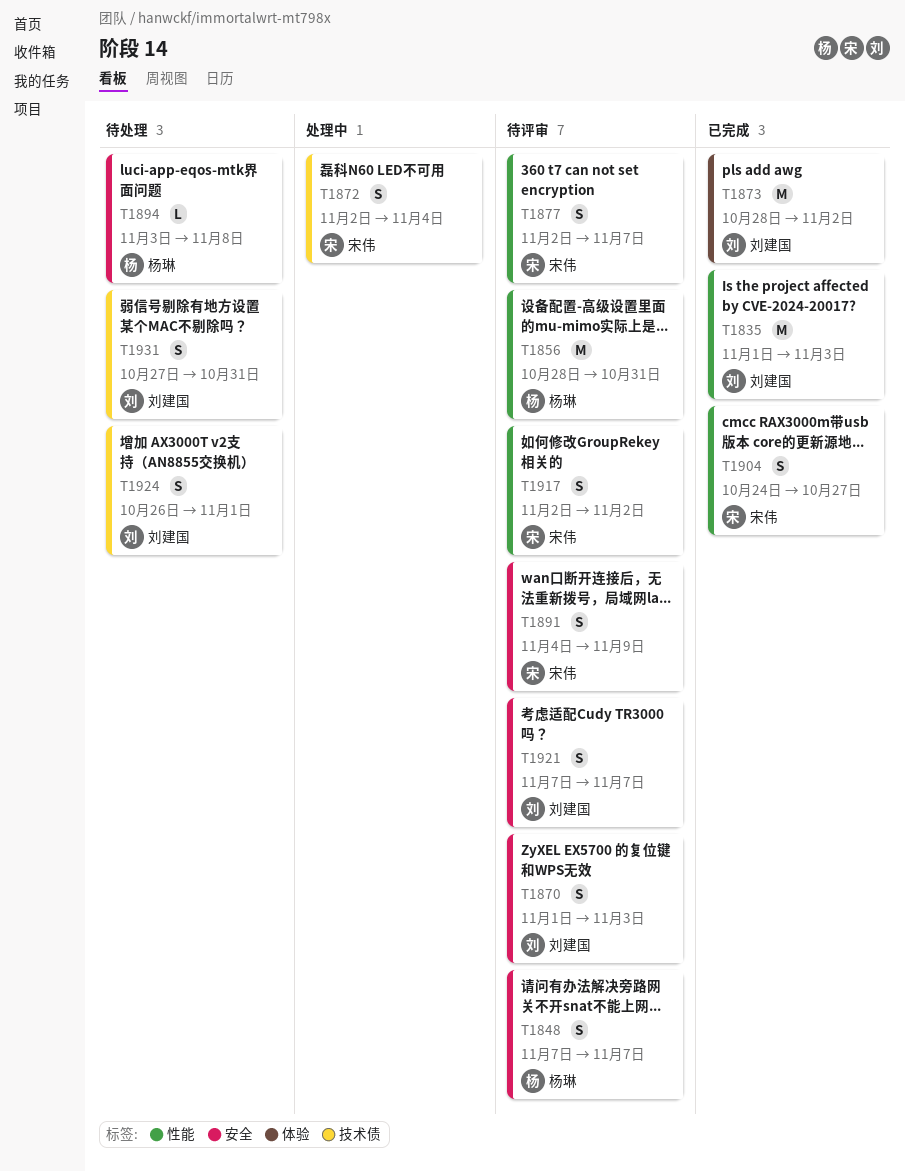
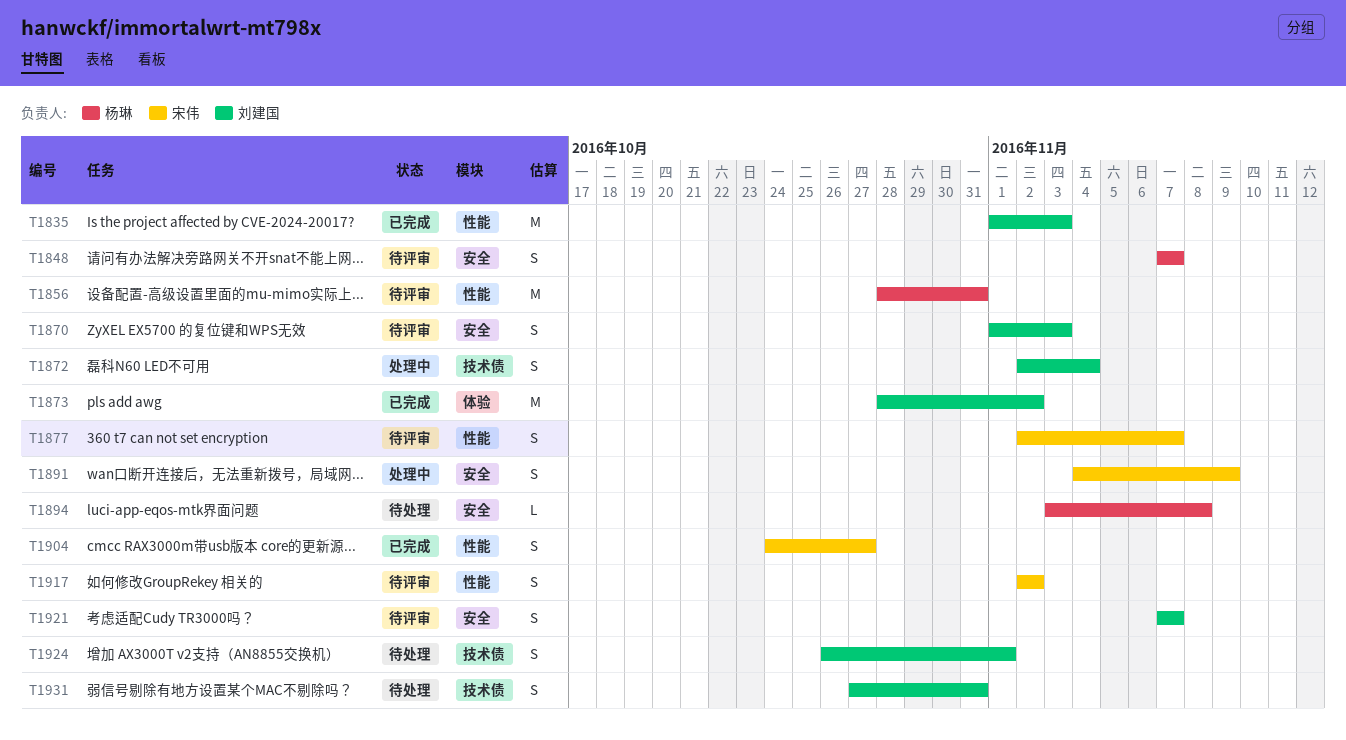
T1872, owner: 宋伟 -> 刘建国
T1891, status: 待评审 -> 处理中

